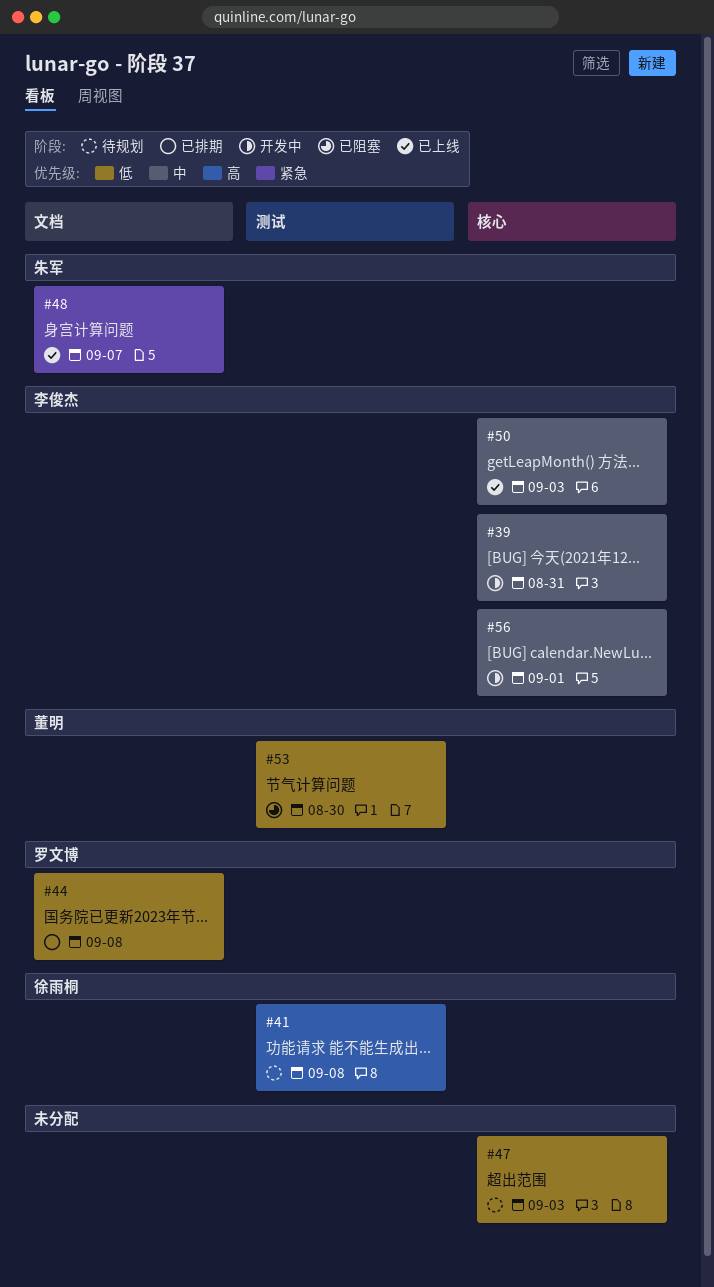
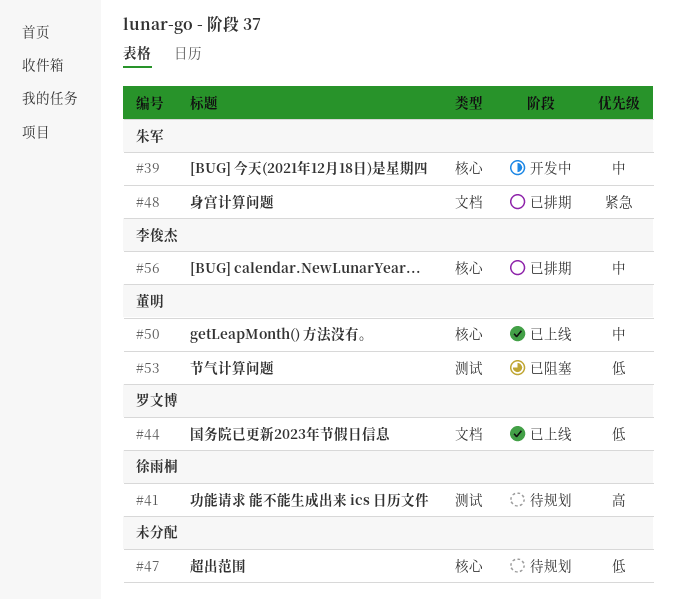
#39, owner: 李俊杰 -> 朱军
#44, status: 已排期 -> 已上线
#48, status: 已上线 -> 已排期
#50, owner: 李俊杰 -> 董明
#56, status: 开发中 -> 已排期

